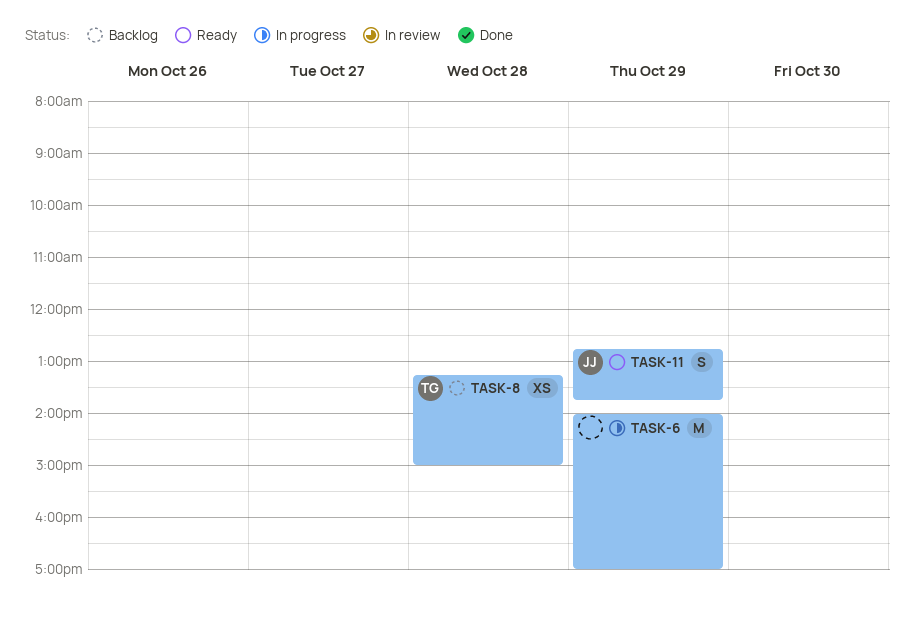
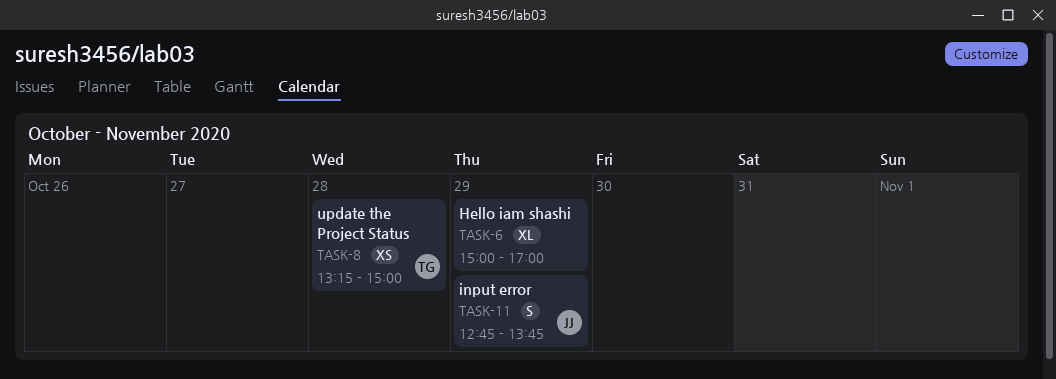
TASK-6, estimate: M -> XL
TASK-6, begins: 14:00 -> 15:00

